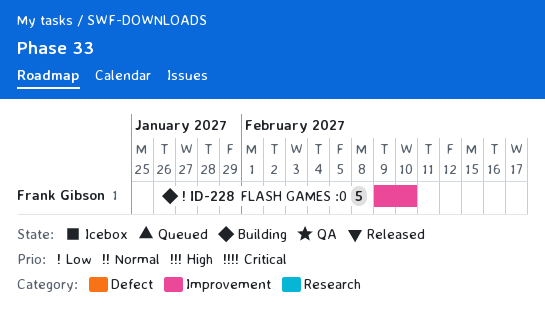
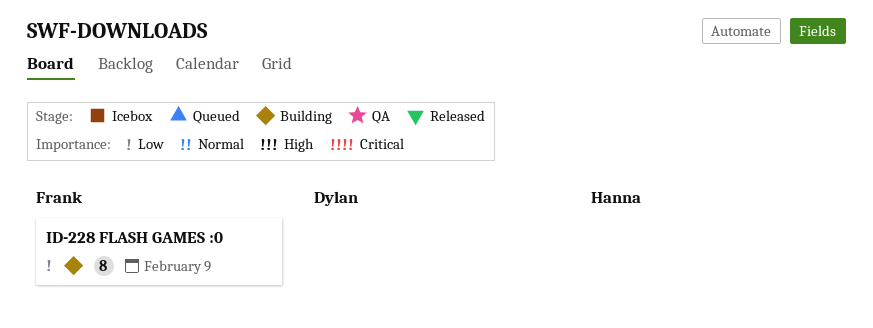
ID-228, estimate: 5 -> 8
ID-228, due: Feb 10 -> Feb 9

